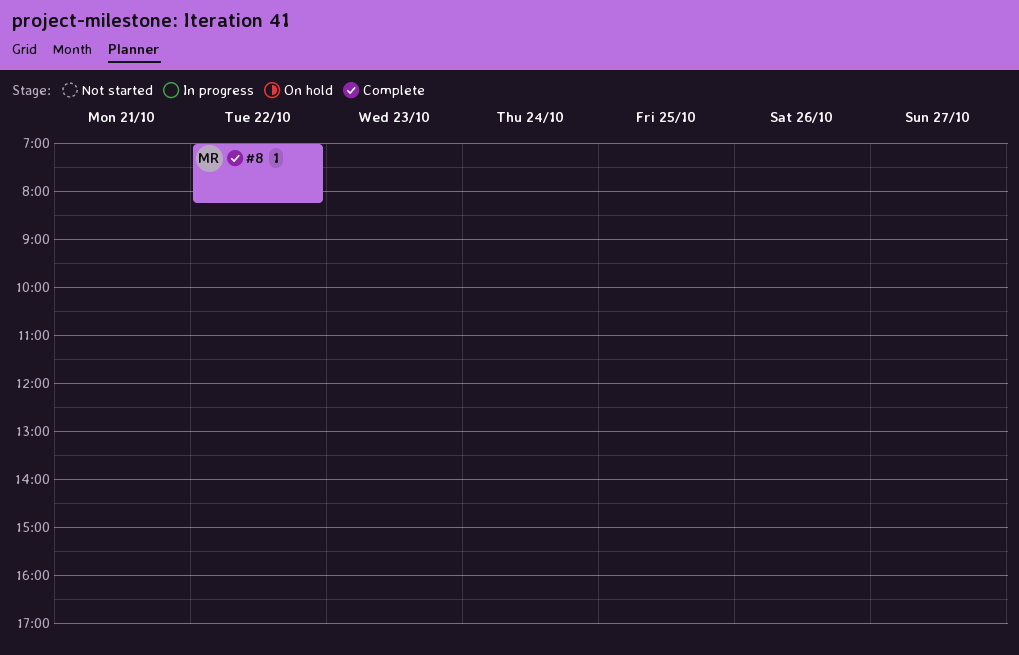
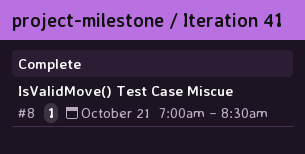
#8, day: Oct 22 -> Oct 21
#8, ends: 08:15 -> 08:30

